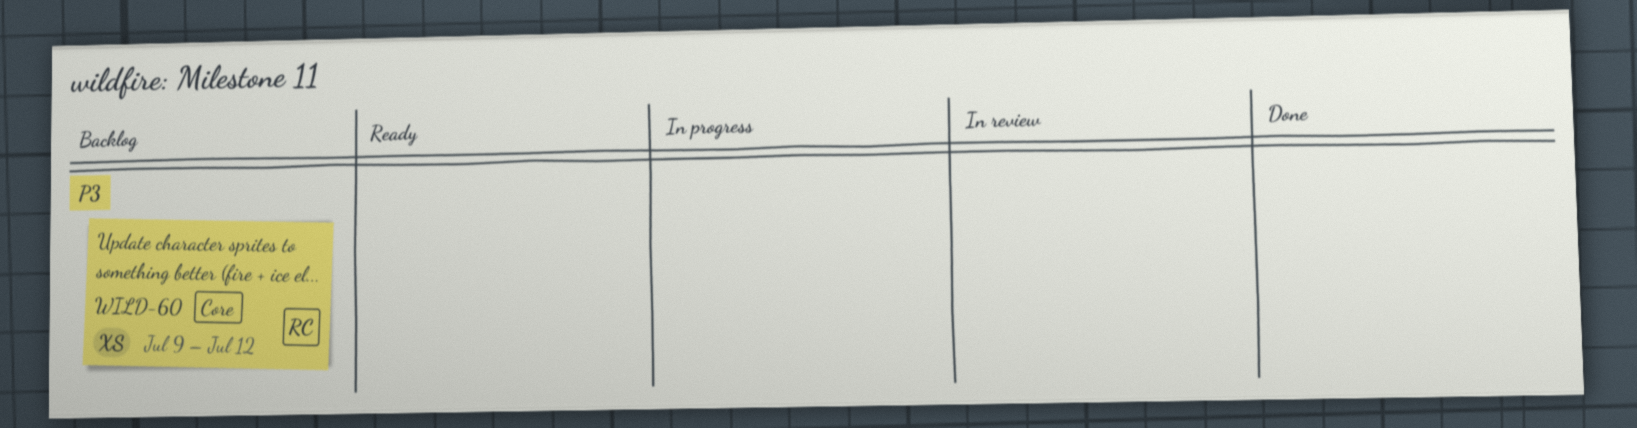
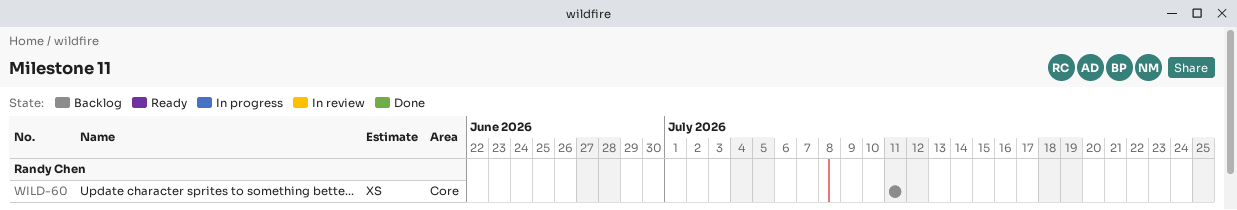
WILD-60, start: Jul 9 -> Jul 11
WILD-60, due: Jul 12 -> Jul 11

